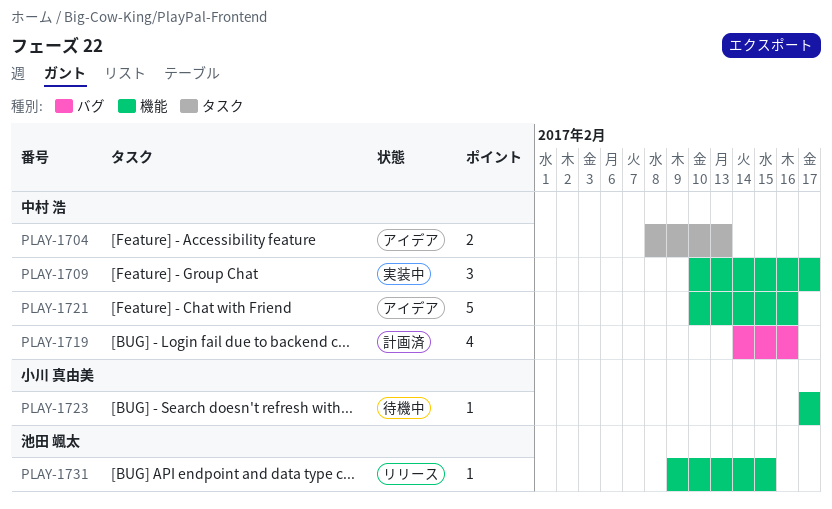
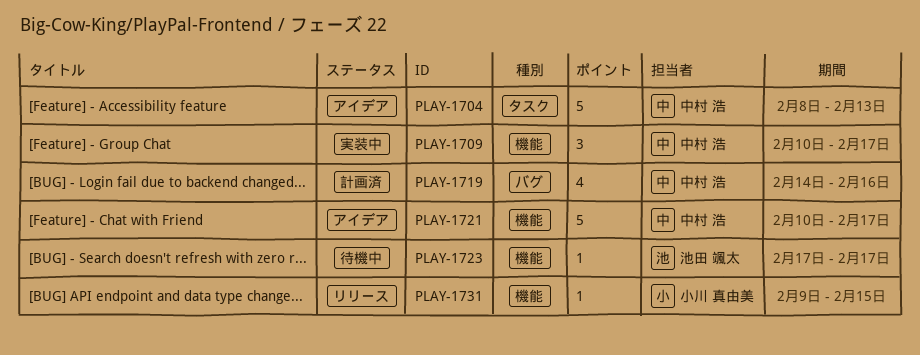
PLAY-1704, estimate: 2 -> 5
PLAY-1721, due: Feb 16 -> Feb 17
PLAY-1723, owner: 小川 真由美 -> 池田 颯太
PLAY-1731, owner: 池田 颯太 -> 小川 真由美

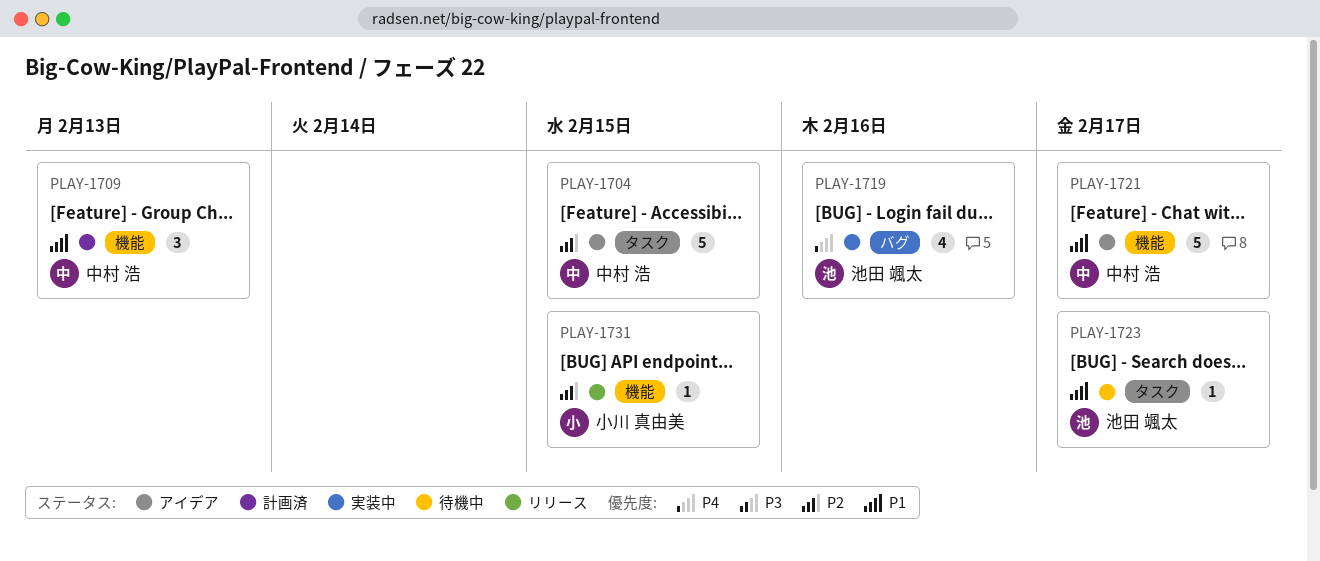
PLAY-1704, due: Feb 13 -> Feb 15
PLAY-1709, status: 実装中 -> 計画済
PLAY-1709, due: Feb 17 -> Feb 13
PLAY-1719, status: 計画済 -> 実装中
PLAY-1719, owner: 中村 浩 -> 池田 颯太
PLAY-1723, label: 機能 -> タスク

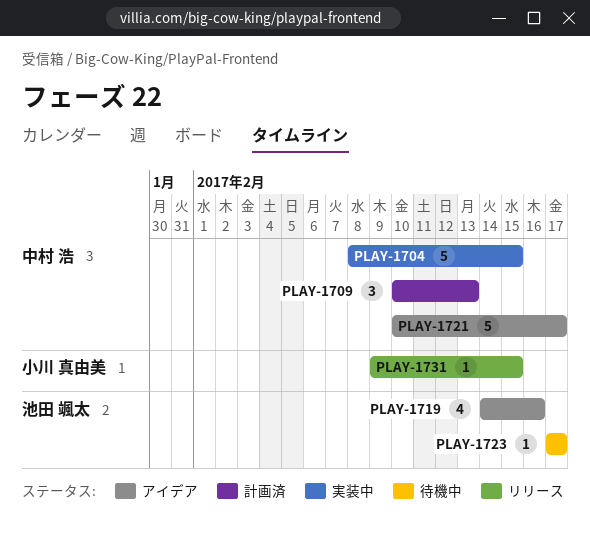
PLAY-1704, status: アイデア -> 実装中
PLAY-1719, status: 実装中 -> アイデア

